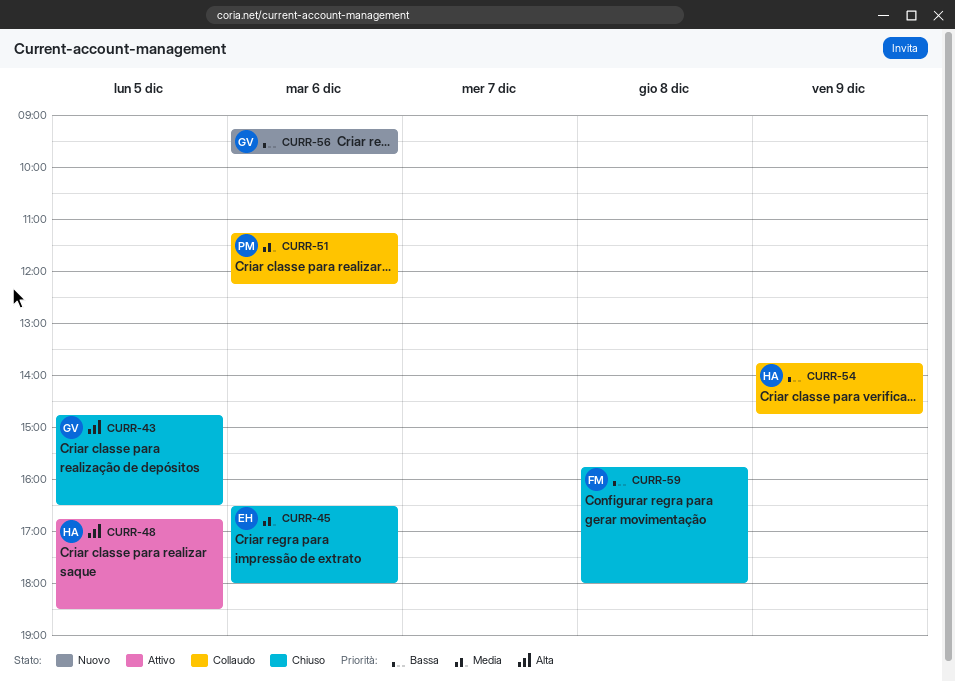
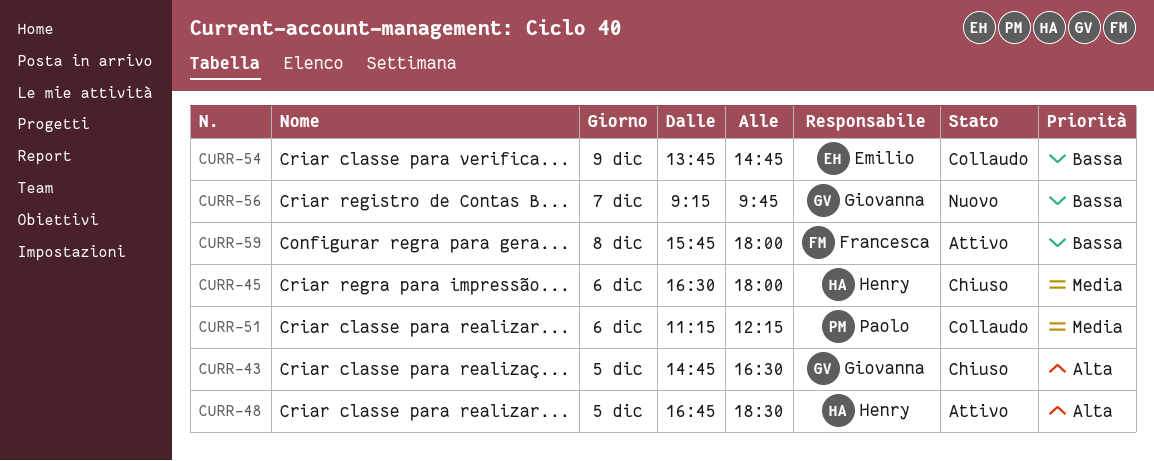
CURR-45, owner: Emilio -> Henry
CURR-54, owner: Henry -> Emilio
CURR-56, day: Dec 6 -> Dec 7
CURR-59, status: Chiuso -> Attivo

